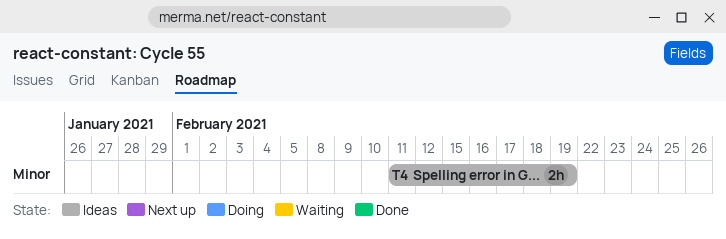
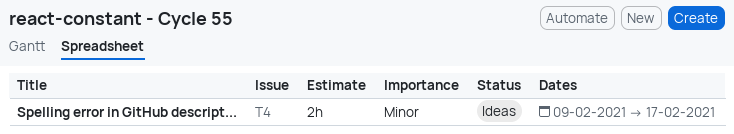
T4, start: Feb 11 -> Feb 9
T4, due: Feb 19 -> Feb 17

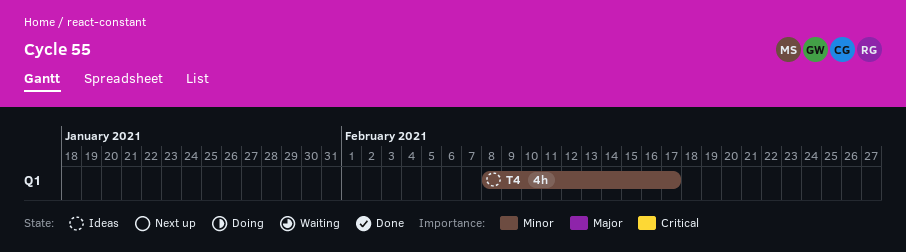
T4, estimate: 2h -> 4h
T4, start: Feb 9 -> Feb 8

